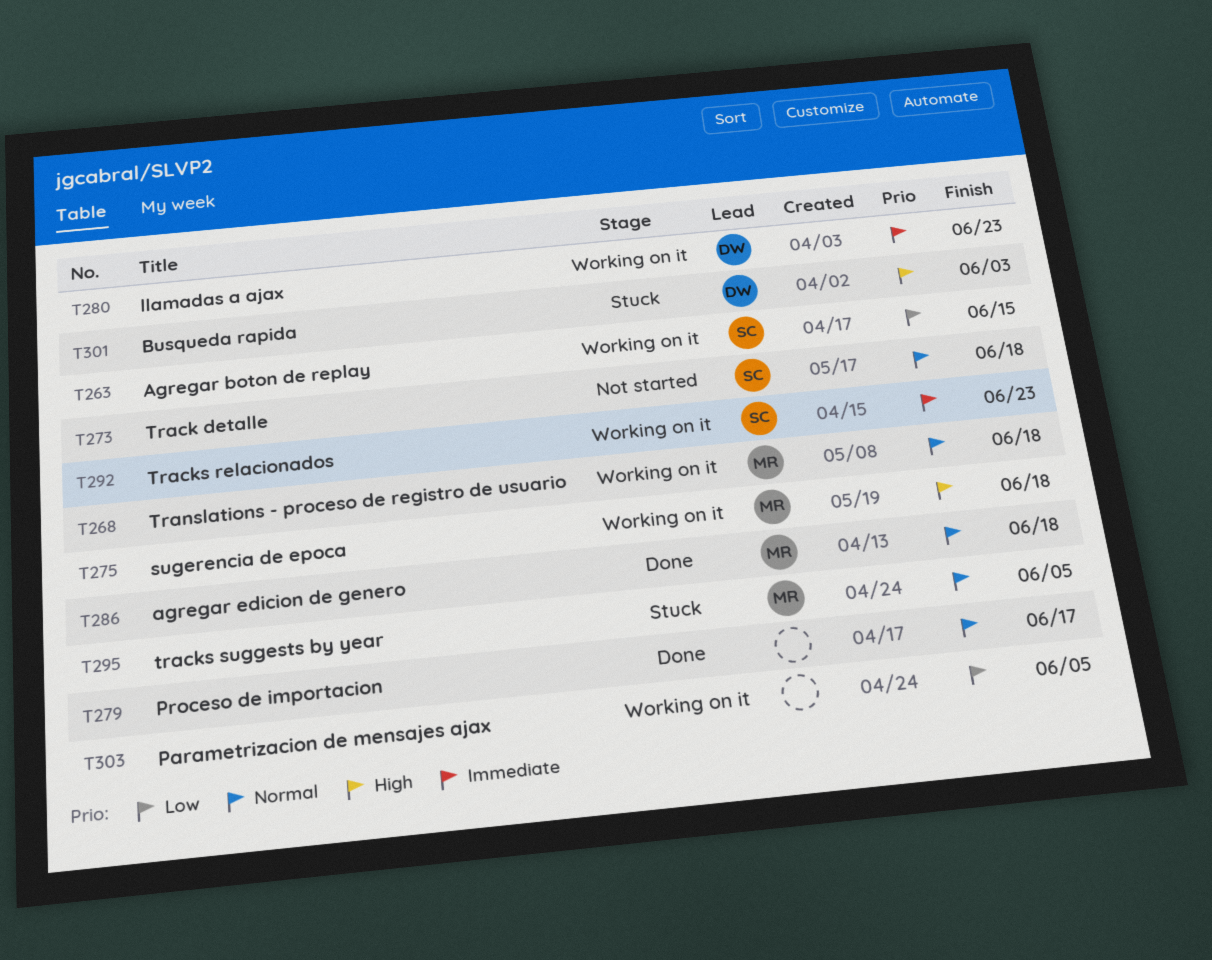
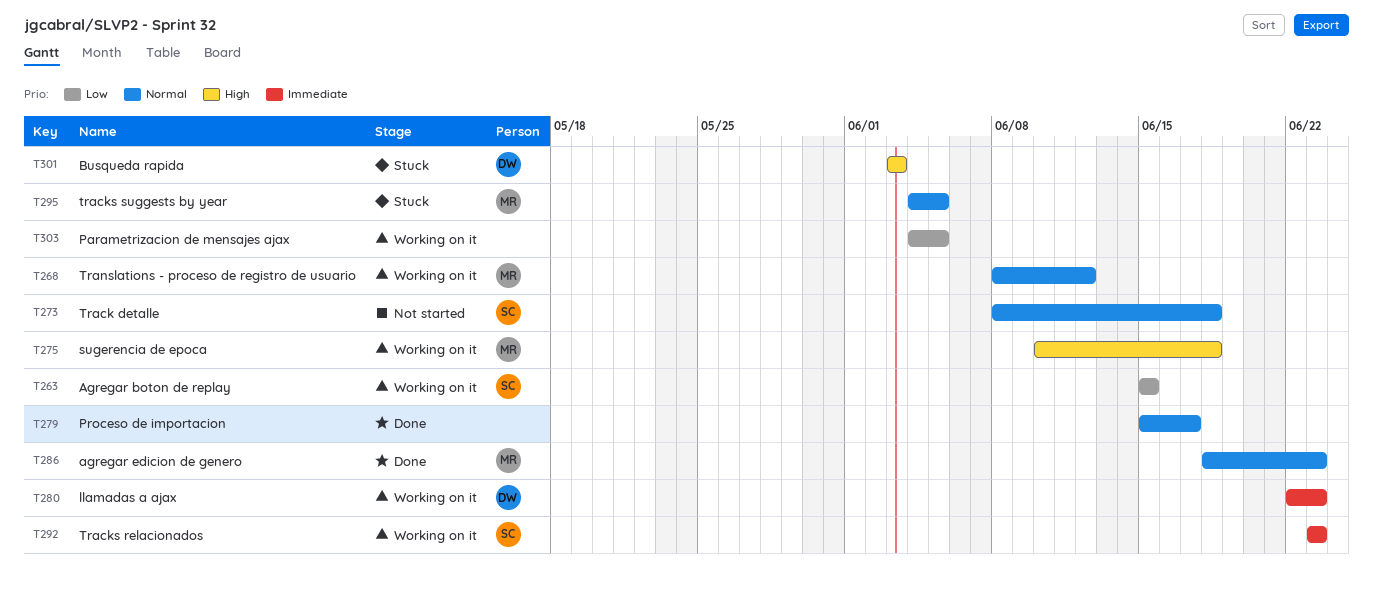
T268, due: Jun 18 -> Jun 12
T286, due: Jun 18 -> Jun 23

